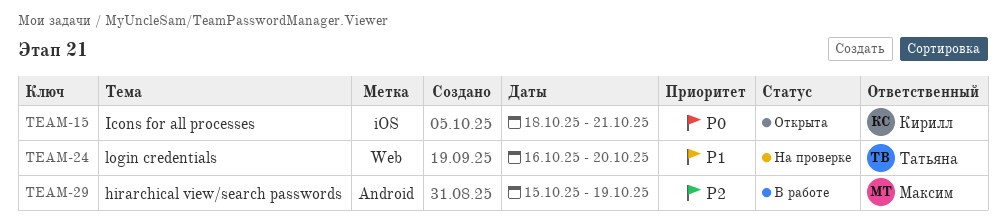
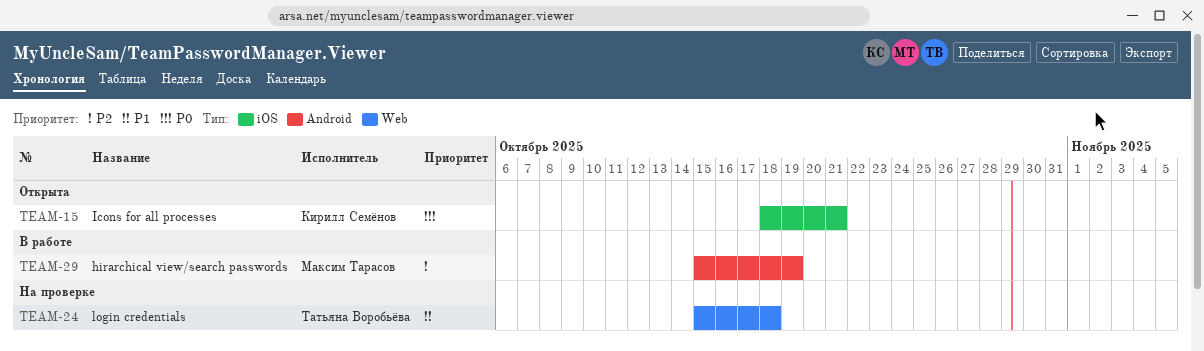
TEAM-24, start: Oct 16 -> Oct 15
TEAM-24, due: Oct 20 -> Oct 18

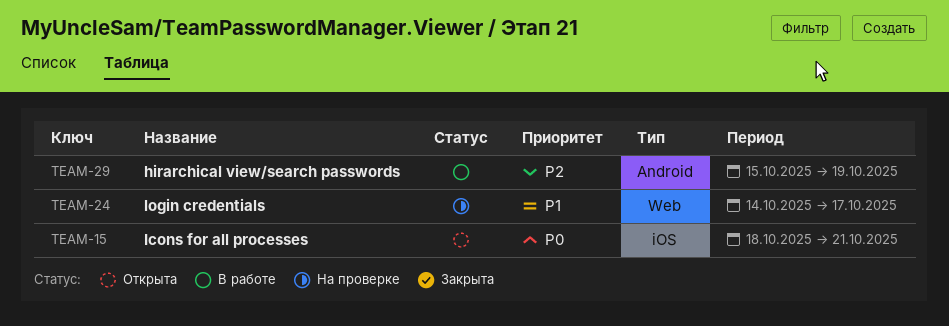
TEAM-24, start: Oct 15 -> Oct 14
TEAM-24, due: Oct 18 -> Oct 17

